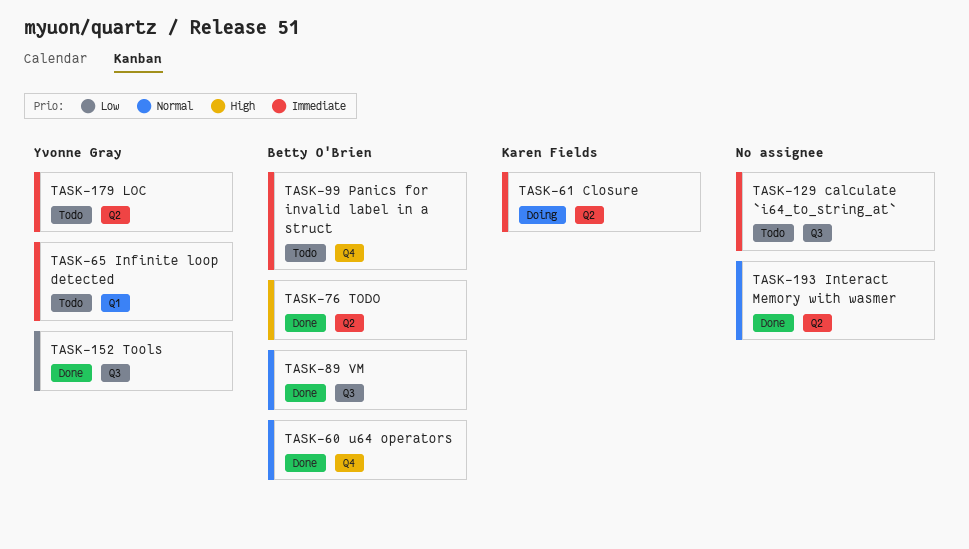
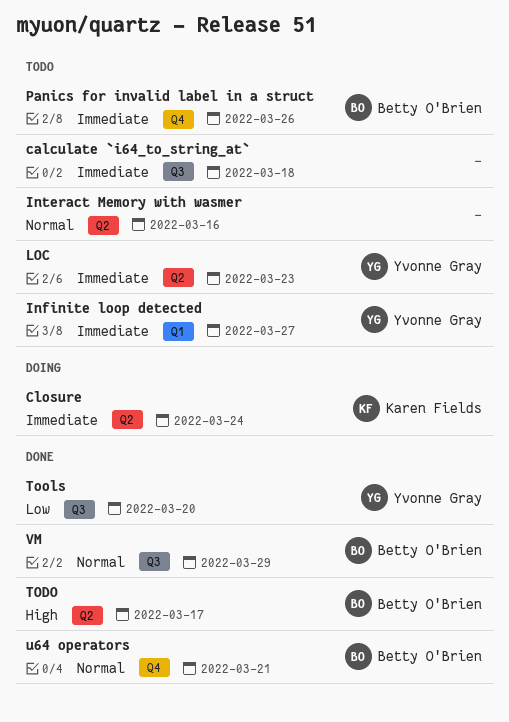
Interact Memory with wasmer, status: Done -> Todo

